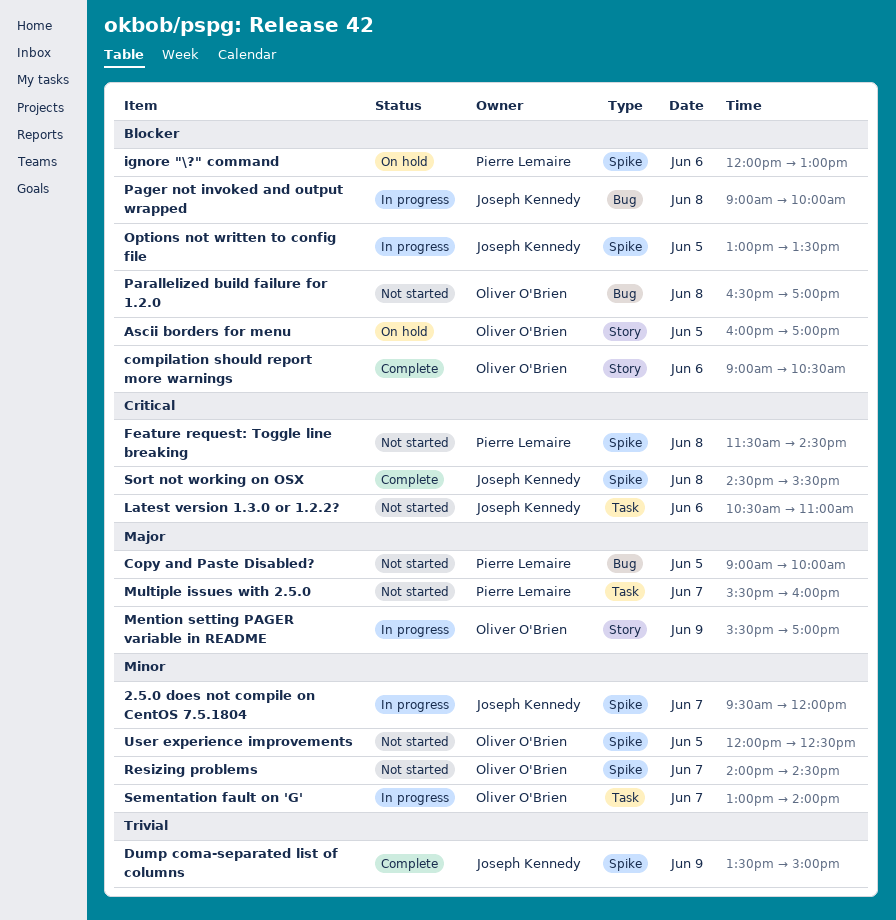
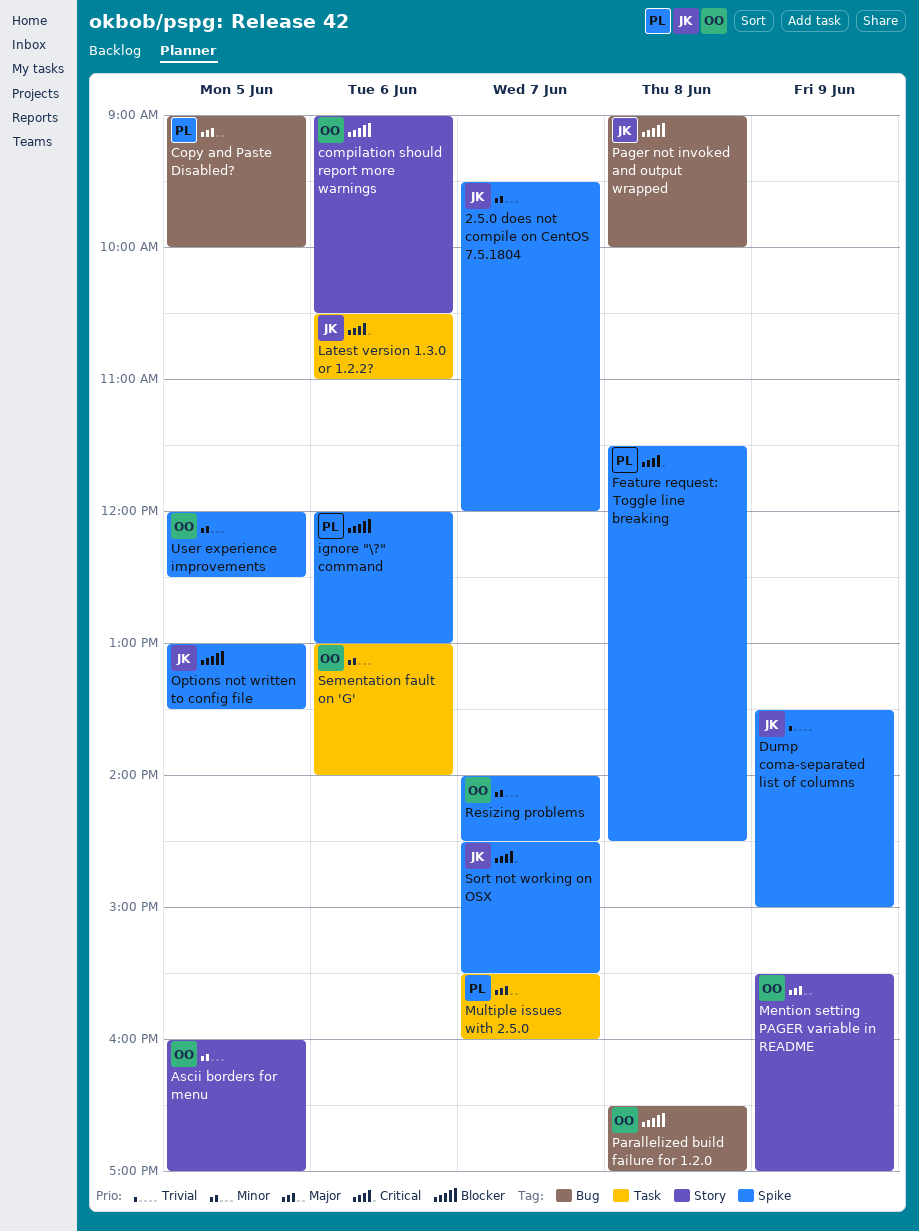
Ascii borders for menu, priority: Blocker -> Minor
Sementation fault on 'G', day: Jun 7 -> Jun 6
Sort not working on OSX, day: Jun 8 -> Jun 7

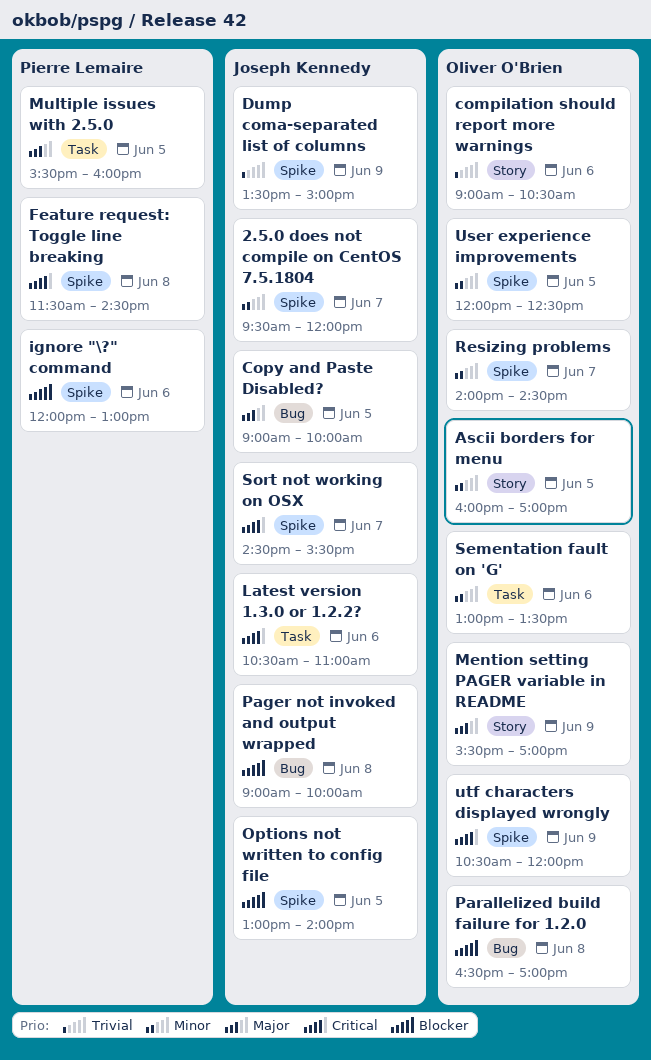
compilation should report more warnings, priority: Blocker -> Trivial
Copy and Paste Disabled?, owner: Pierre Lemaire -> Joseph Kennedy
Multiple issues with 2.5.0, day: Jun 7 -> Jun 5
Options not written to config file, ends: 13:30 -> 14:00
Sementation fault on 'G', ends: 14:00 -> 13:30
utf characters displayed wrongly: none -> present

